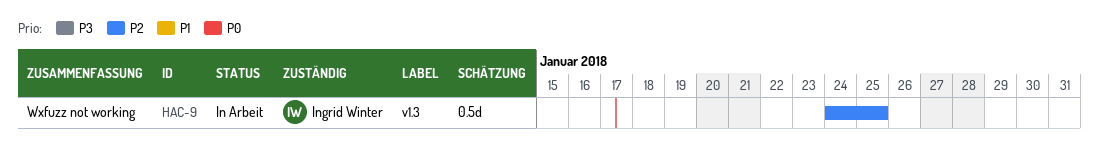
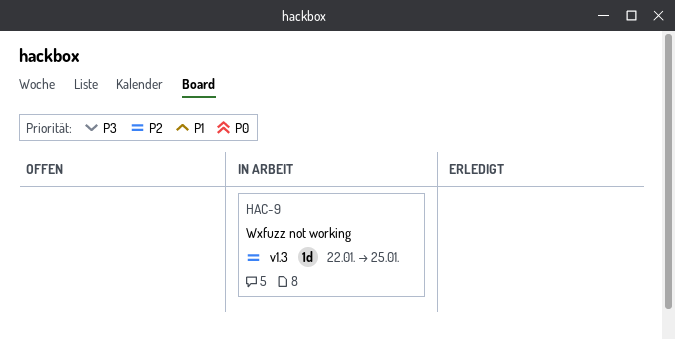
HAC-9, estimate: 0.5d -> 1d
HAC-9, start: Jan 24 -> Jan 22

